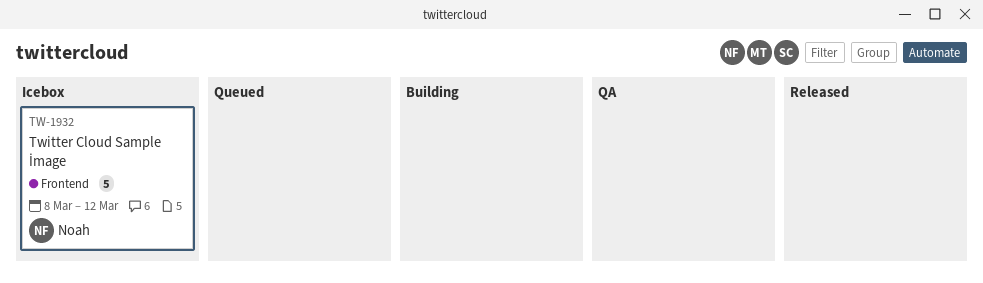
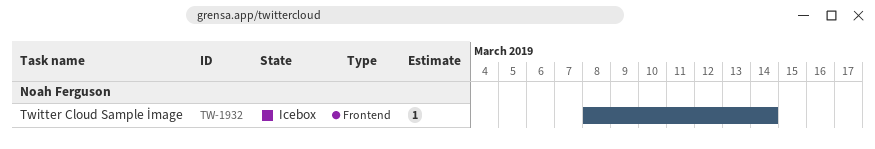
TW-1932, estimate: 5 -> 1
TW-1932, due: Mar 12 -> Mar 14

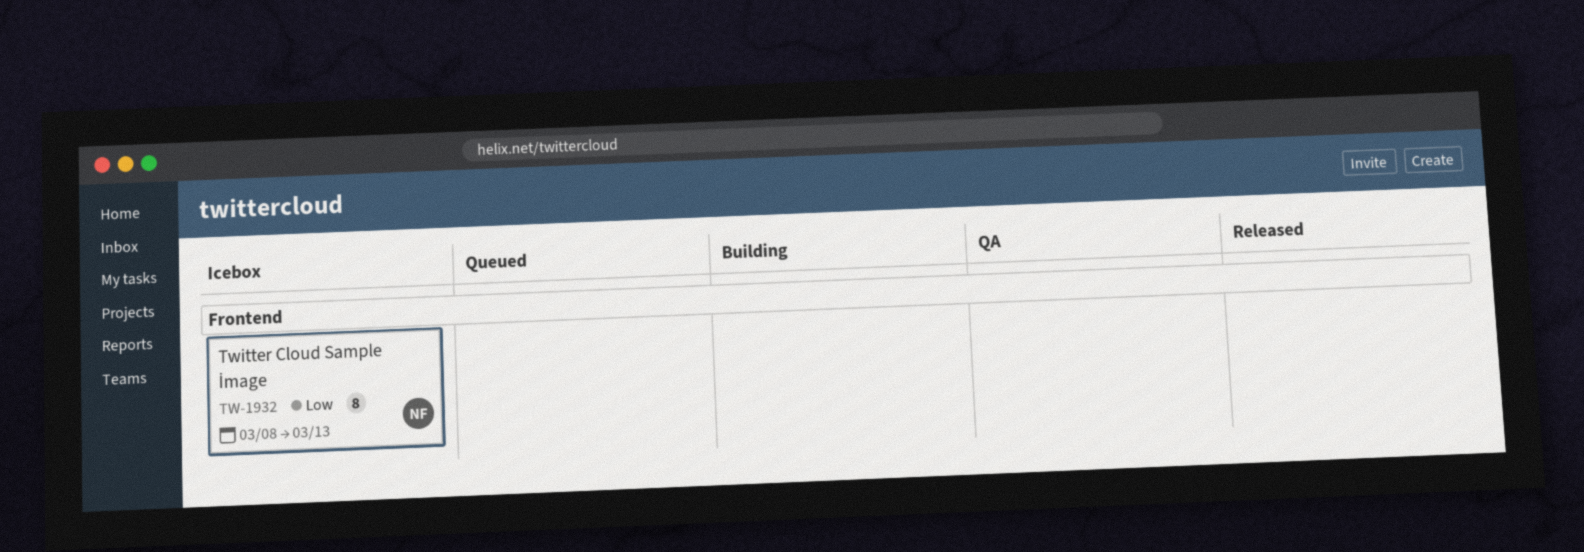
TW-1932, estimate: 1 -> 8
TW-1932, due: Mar 14 -> Mar 13

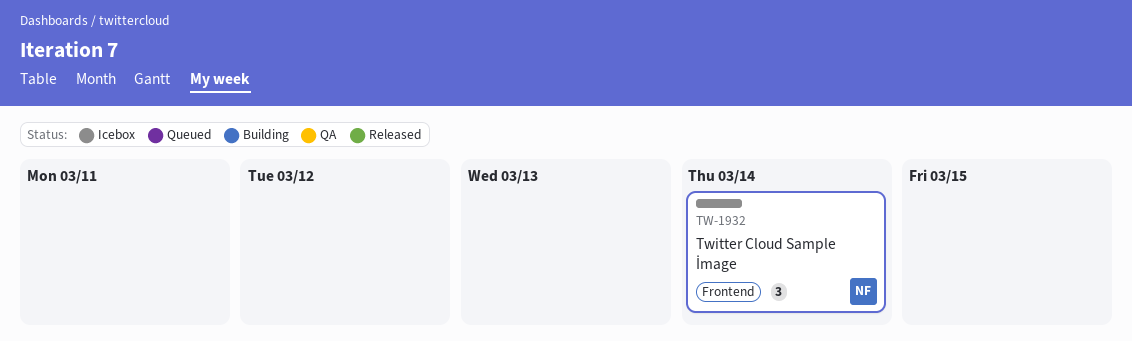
TW-1932, estimate: 8 -> 3
TW-1932, due: Mar 13 -> Mar 14

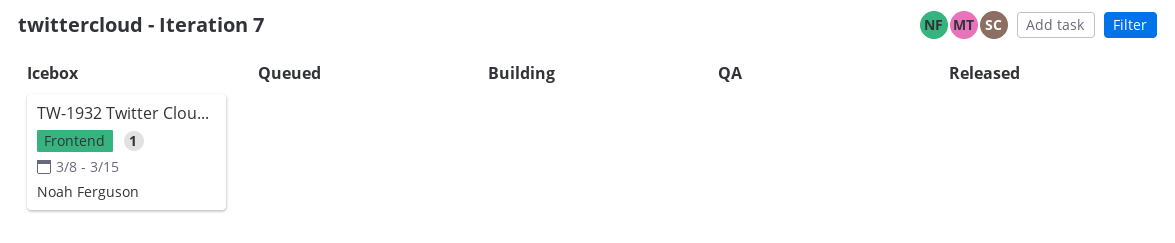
TW-1932, estimate: 3 -> 1
TW-1932, due: Mar 14 -> Mar 15

